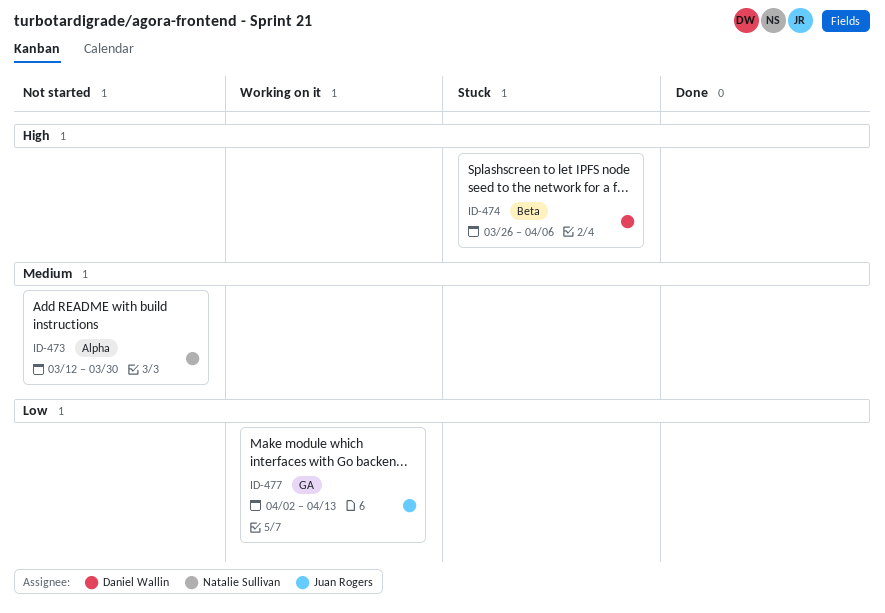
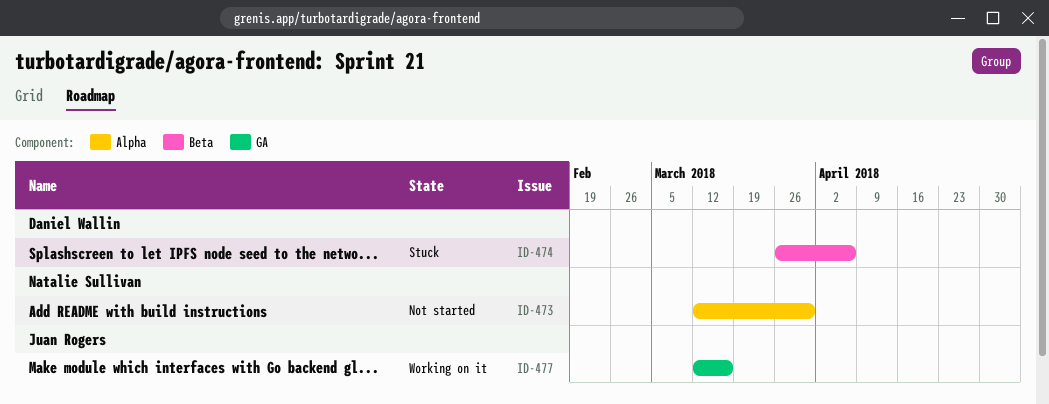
ID-477, start: Apr 2 -> Mar 12
ID-477, due: Apr 13 -> Mar 16

